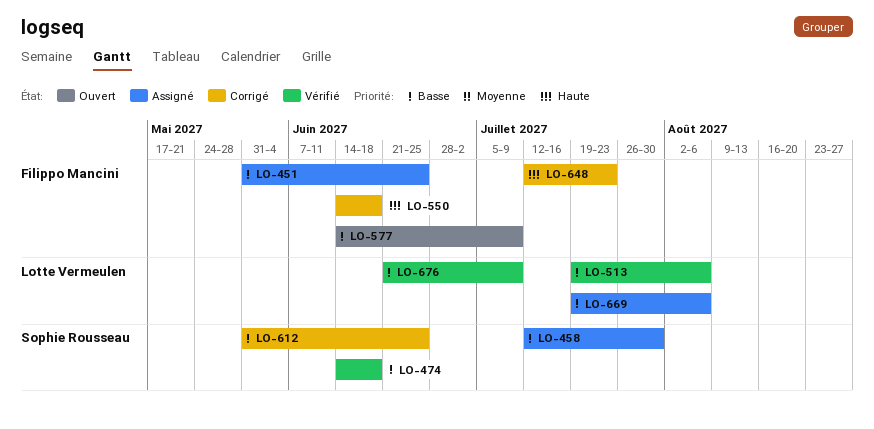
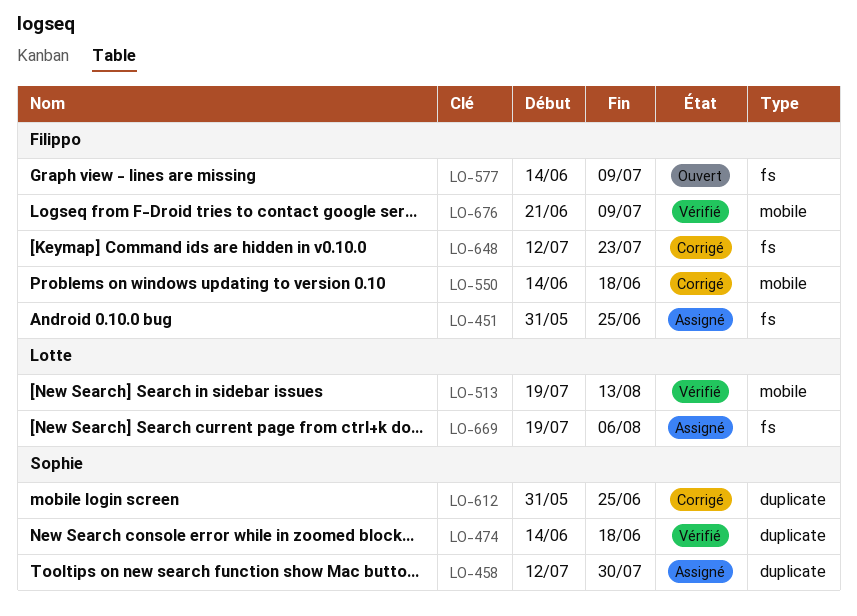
LO-513, due: Aug 6 -> Aug 13
LO-676, owner: Lotte Vermeulen -> Filippo Mancini

